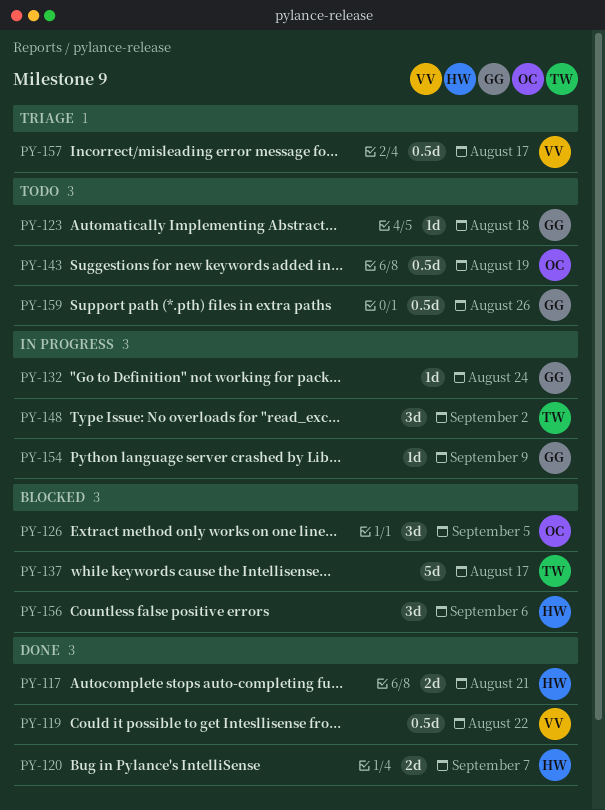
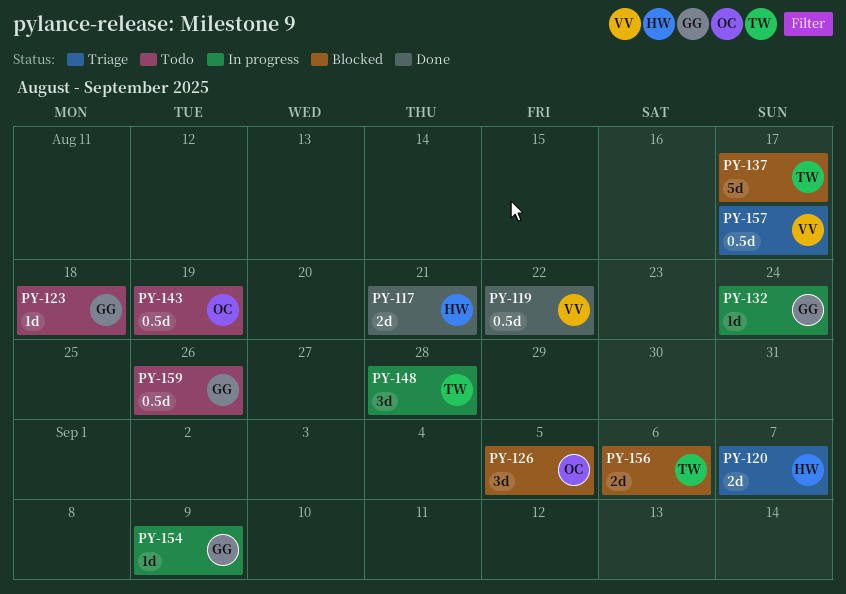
PY-120, status: Done -> Triage
PY-148, due: Sep 2 -> Aug 28
PY-156, owner: HW -> TW
PY-156, estimate: 3d -> 2d

